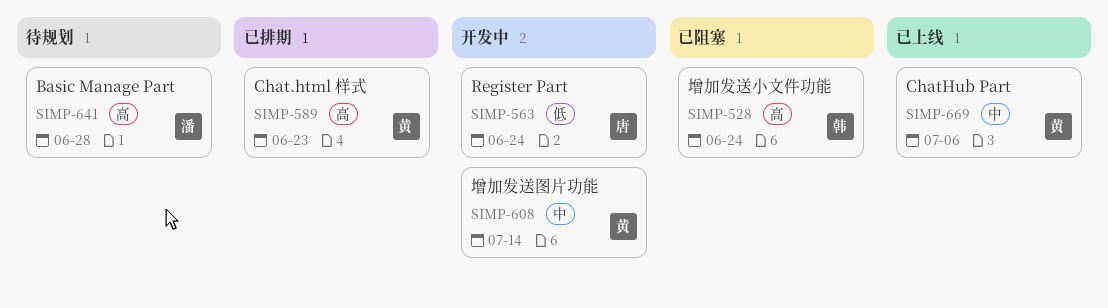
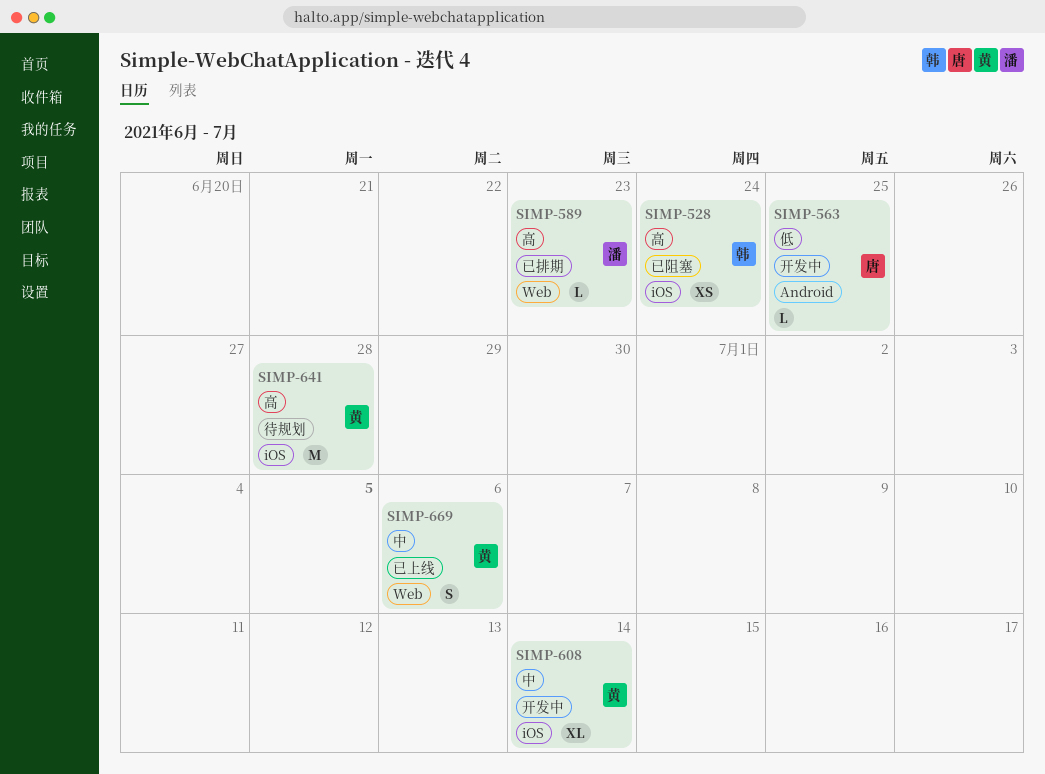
SIMP-563, due: Jun 24 -> Jun 25
SIMP-589, owner: 黄 -> 潘
SIMP-641, owner: 潘 -> 黄

